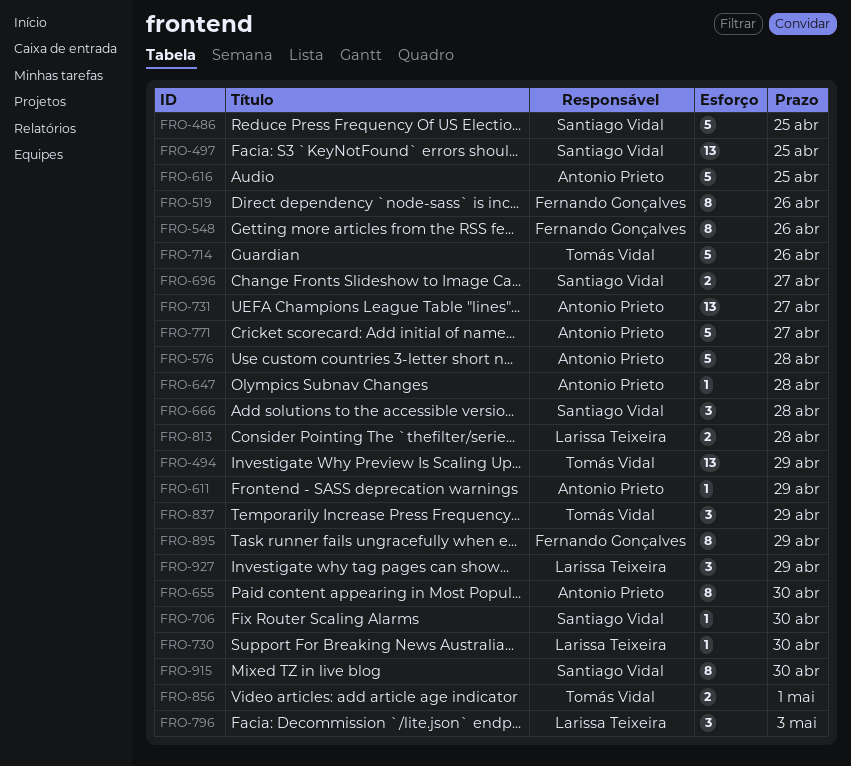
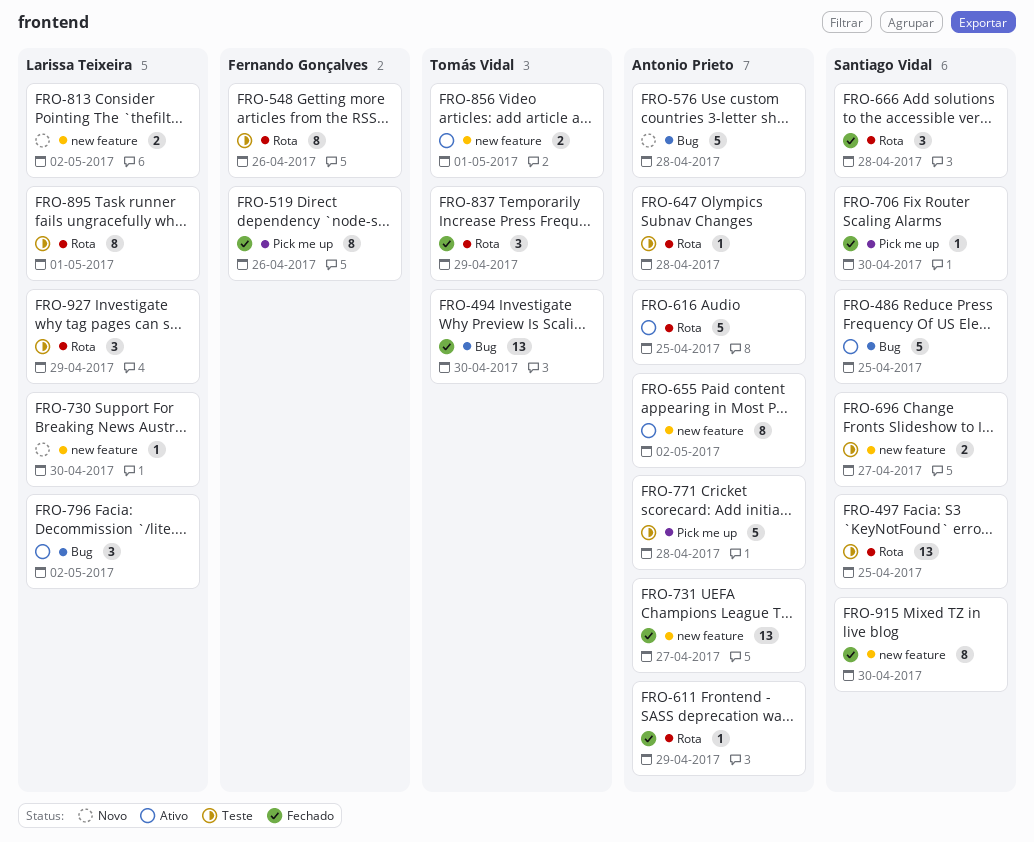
FRO-494, due: Apr 29 -> Apr 30
FRO-655, due: Apr 30 -> May 2
FRO-714: present -> none
FRO-771, due: Apr 27 -> Apr 28
FRO-796, due: May 3 -> May 2
FRO-813, due: Apr 28 -> May 2
FRO-895, owner: Fernando Gonçalves -> Larissa Teixeira
FRO-895, due: Apr 29 -> May 1

